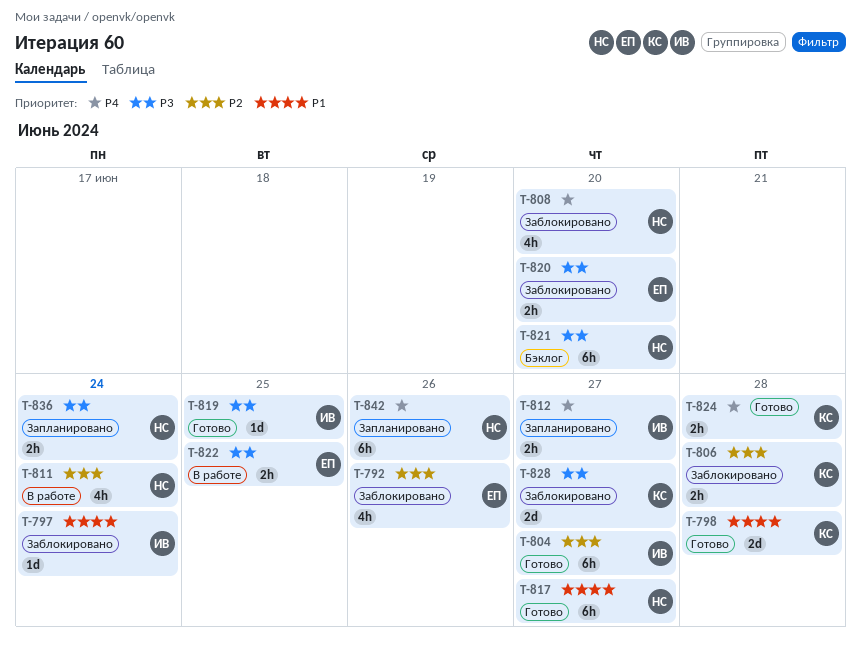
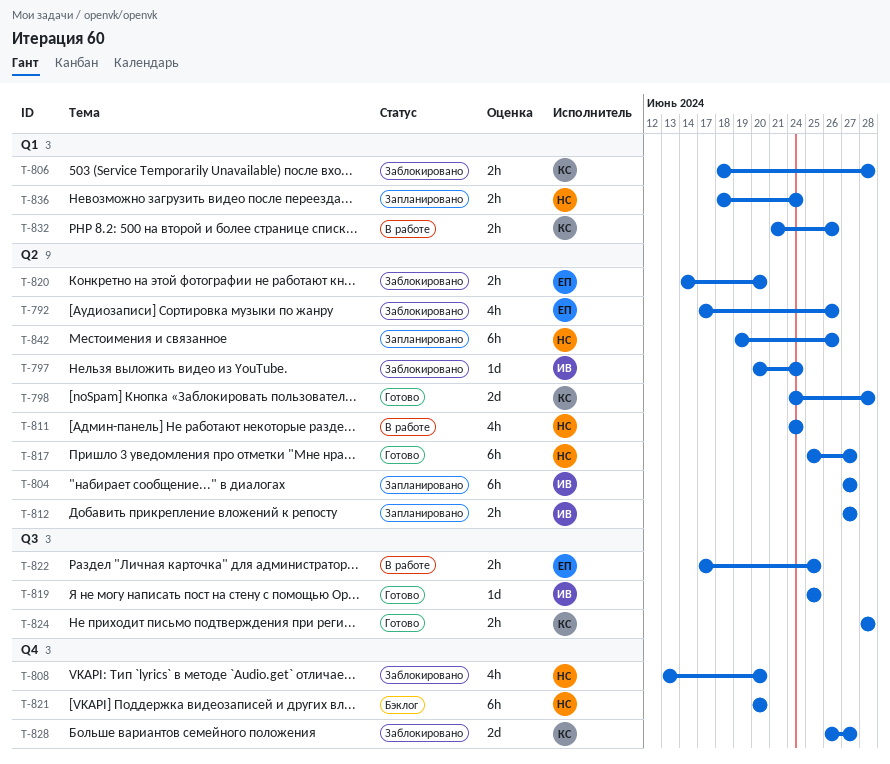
T-804, status: Готово -> Запланировано
T-832: none -> present

